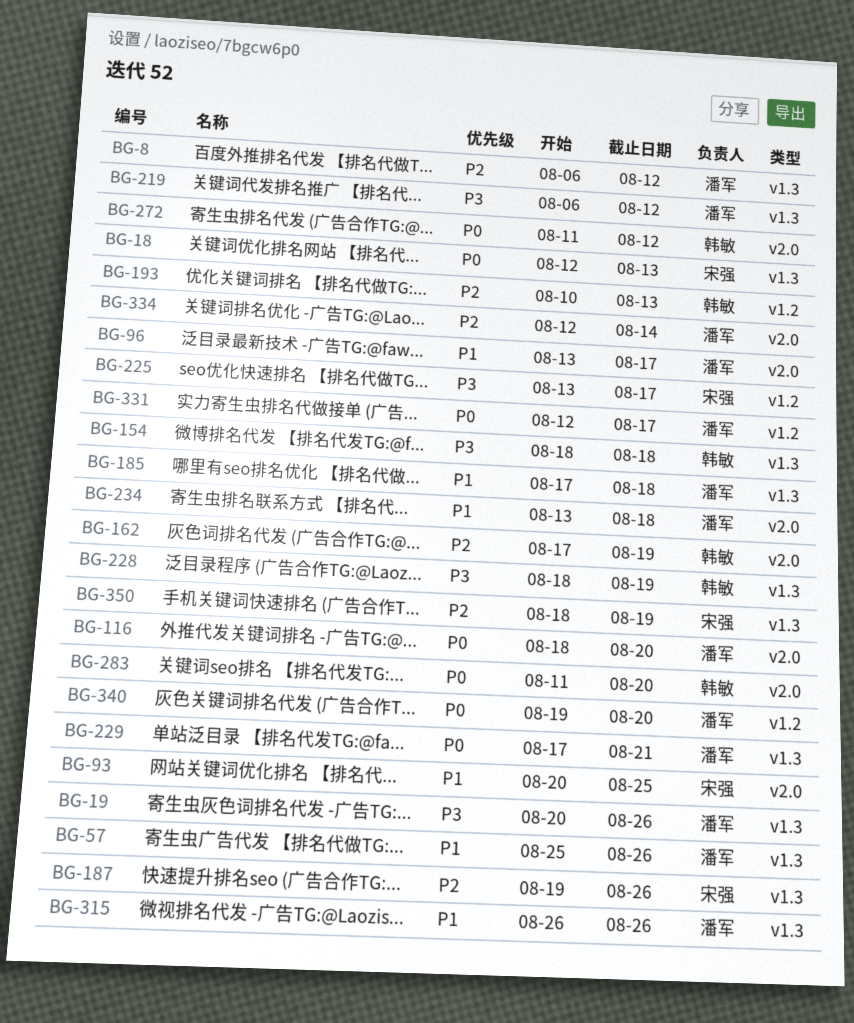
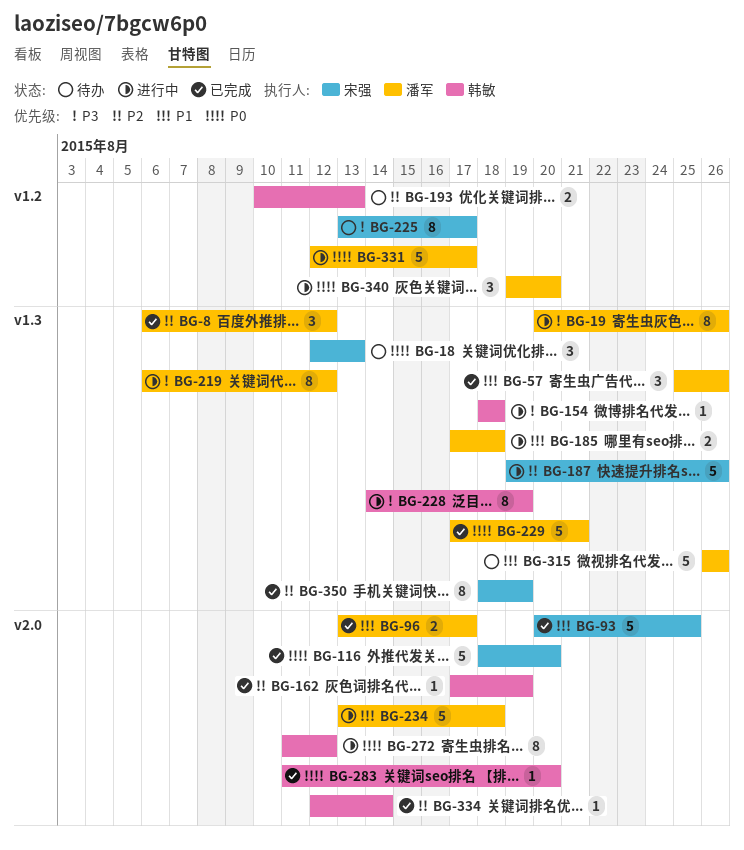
BG-116, owner: 潘军 -> 宋强
BG-228, start: Aug 18 -> Aug 14
BG-334, owner: 潘军 -> 韩敏

